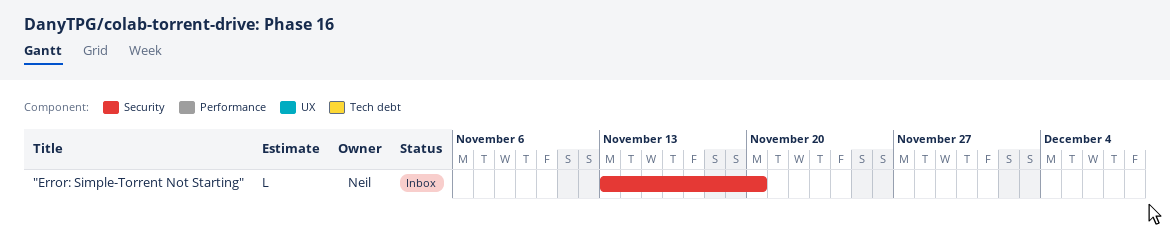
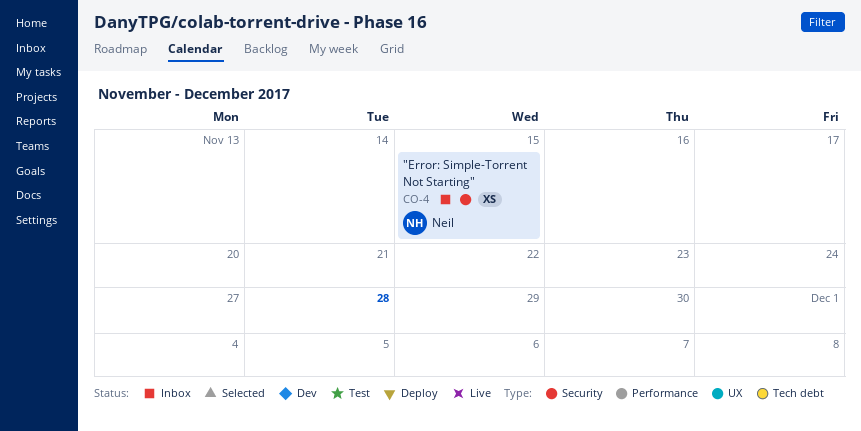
"Error: Simple-Torrent Not Starting", estimate: L -> XS
"Error: Simple-Torrent Not Starting", due: Nov 20 -> Nov 15

